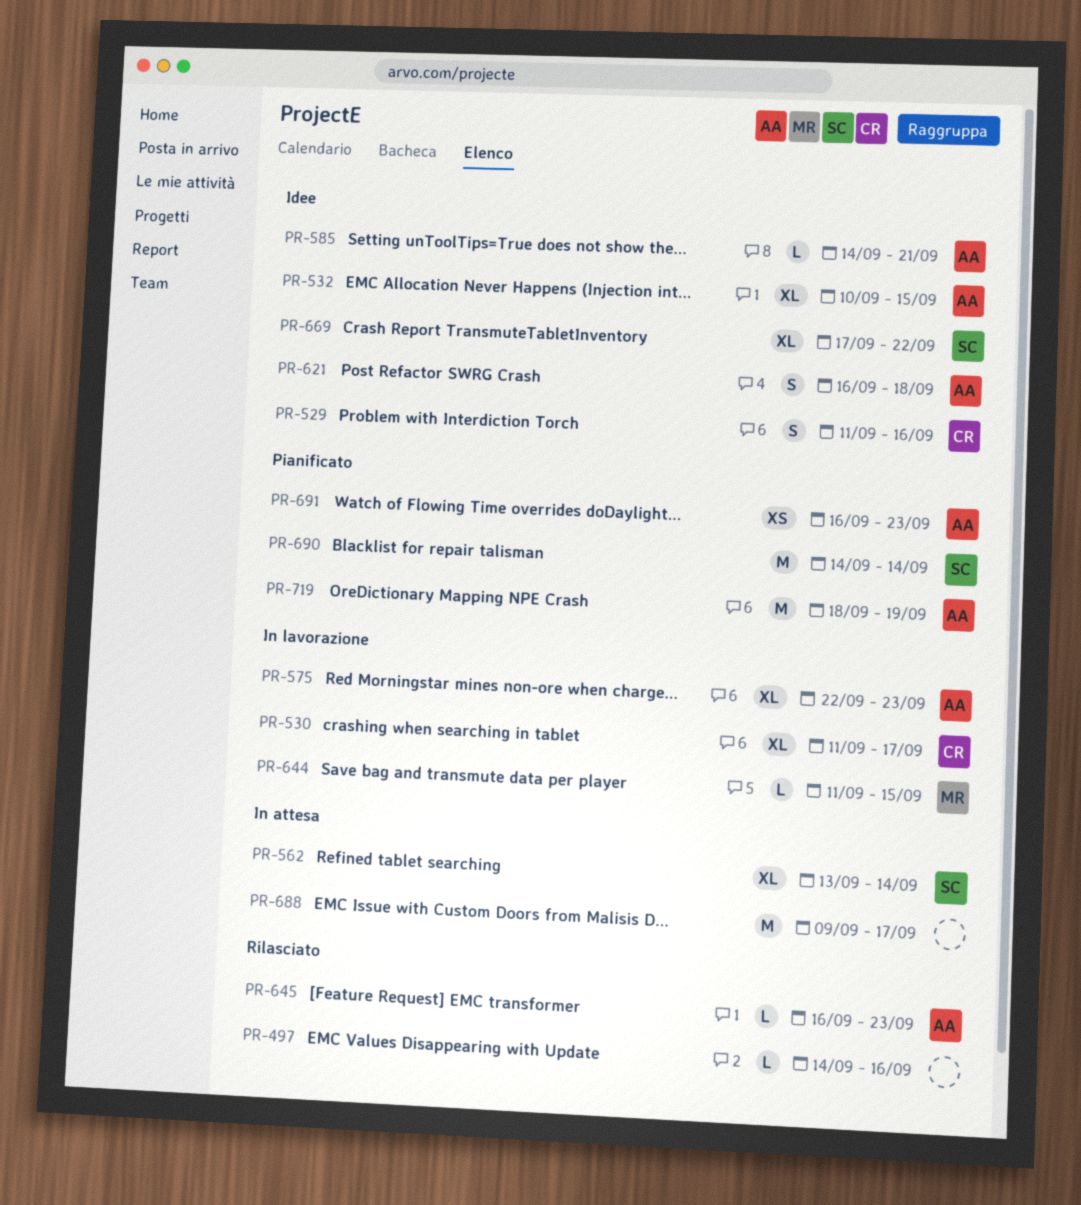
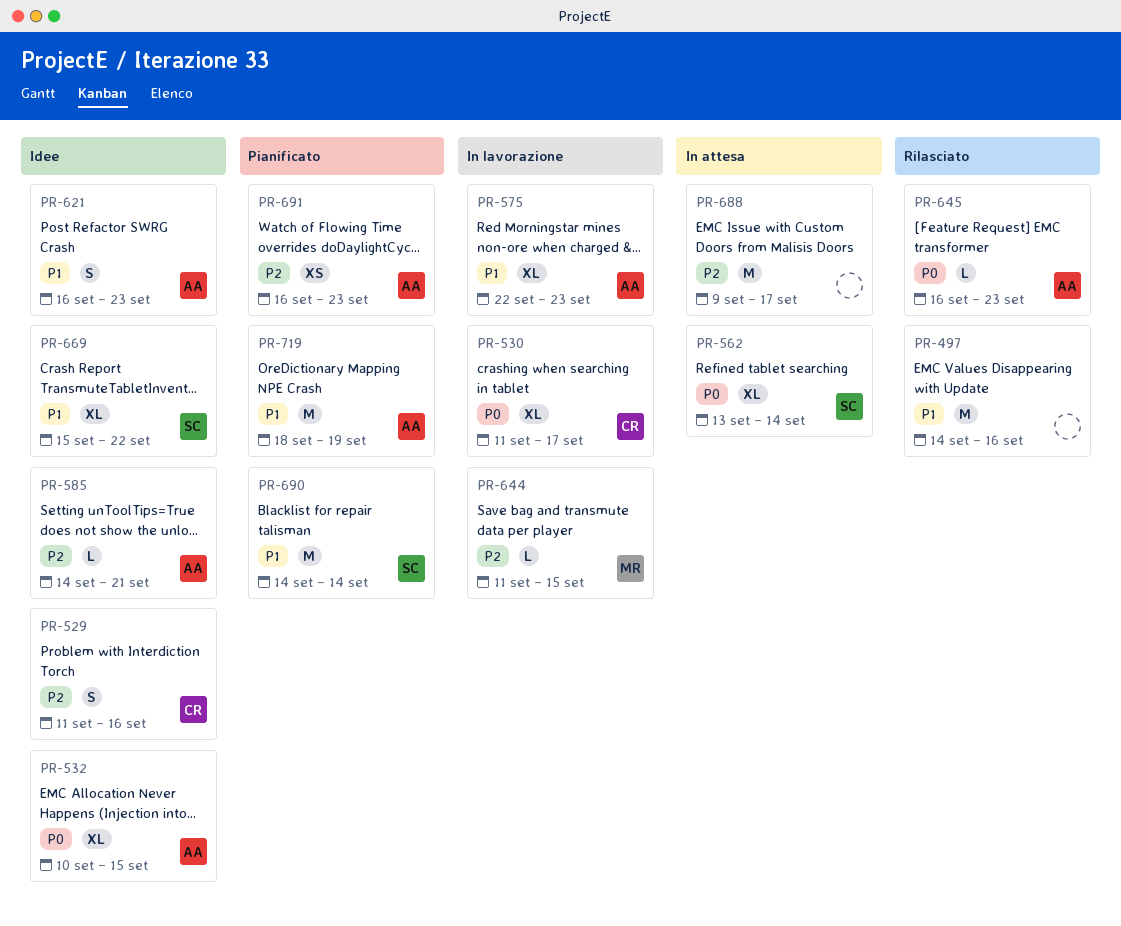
PR-497, estimate: L -> M
PR-621, due: Sep 18 -> Sep 23
PR-669, start: Sep 17 -> Sep 15

